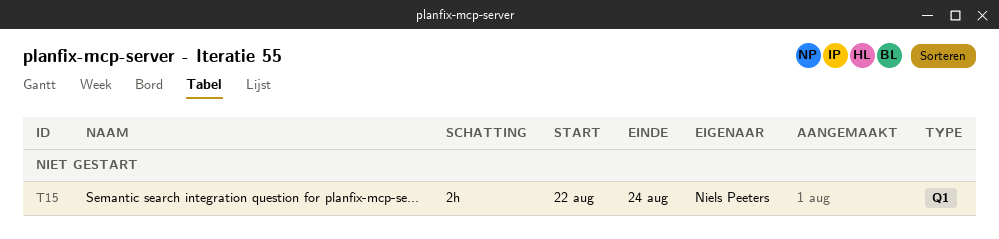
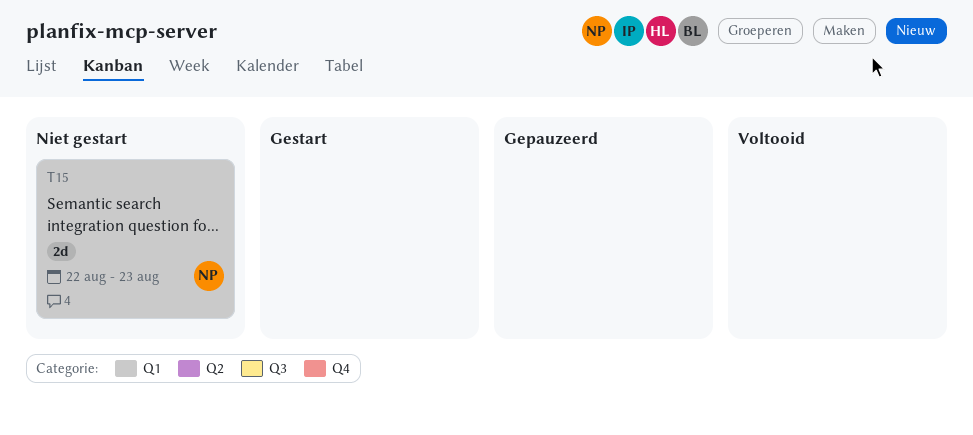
T15, estimate: 2h -> 2d
T15, due: Aug 24 -> Aug 23

